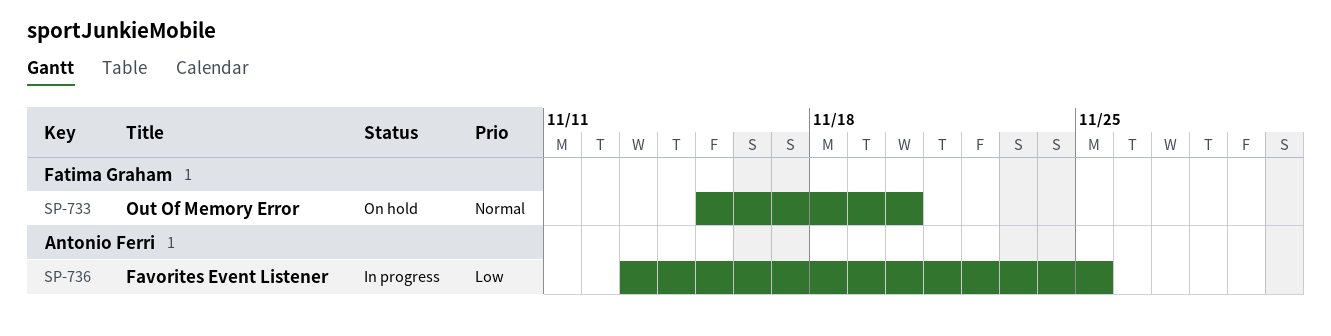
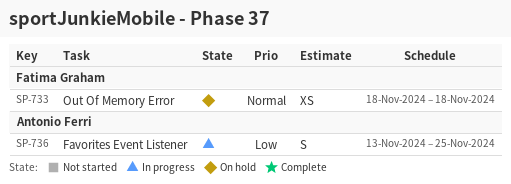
SP-733, start: Nov 15 -> Nov 18
SP-733, due: Nov 20 -> Nov 18

